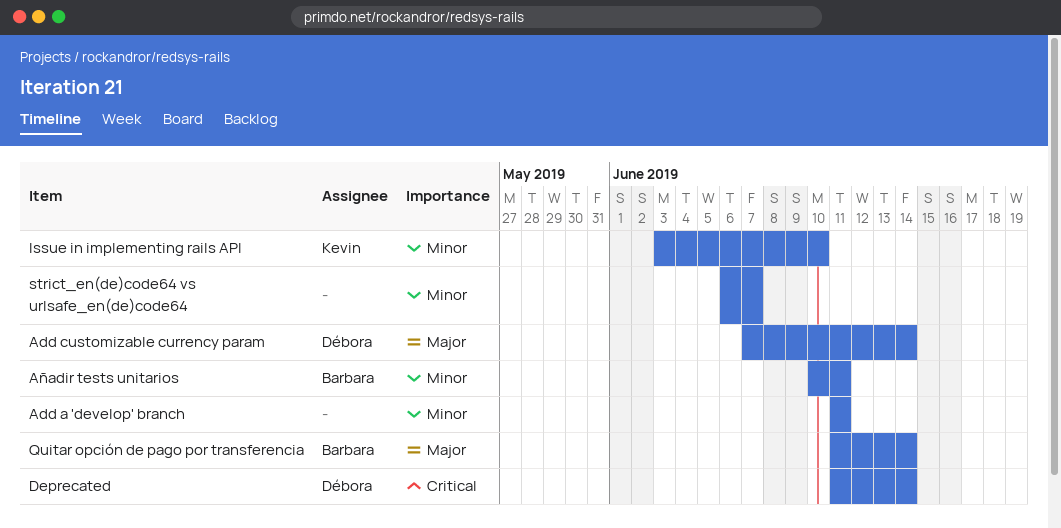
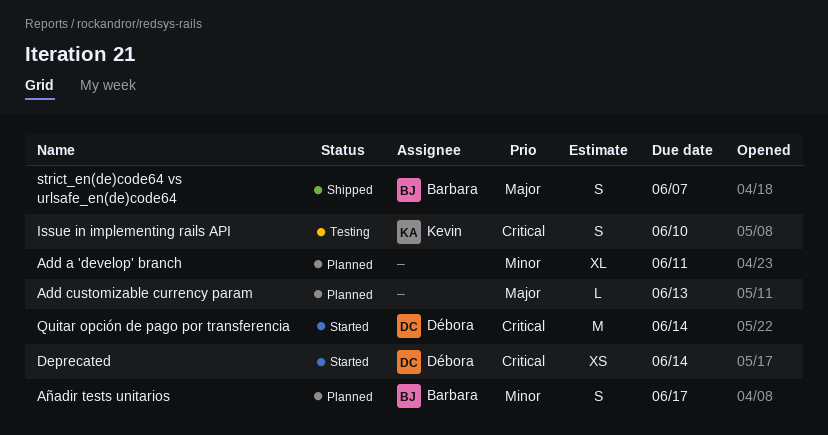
Add customizable currency param, owner: Débora -> none
Add customizable currency param, due: Jun 14 -> Jun 13
Añadir tests unitarios, due: Jun 11 -> Jun 17
Issue in implementing rails API, priority: Minor -> Critical
Quitar opción de pago por transferencia, owner: Barbara -> Débora
Quitar opción de pago por transferencia, priority: Major -> Critical
strict_en(de)code64 vs urlsafe_en(de)code64, owner: none -> Barbara
strict_en(de)code64 vs urlsafe_en(de)code64, priority: Minor -> Major

